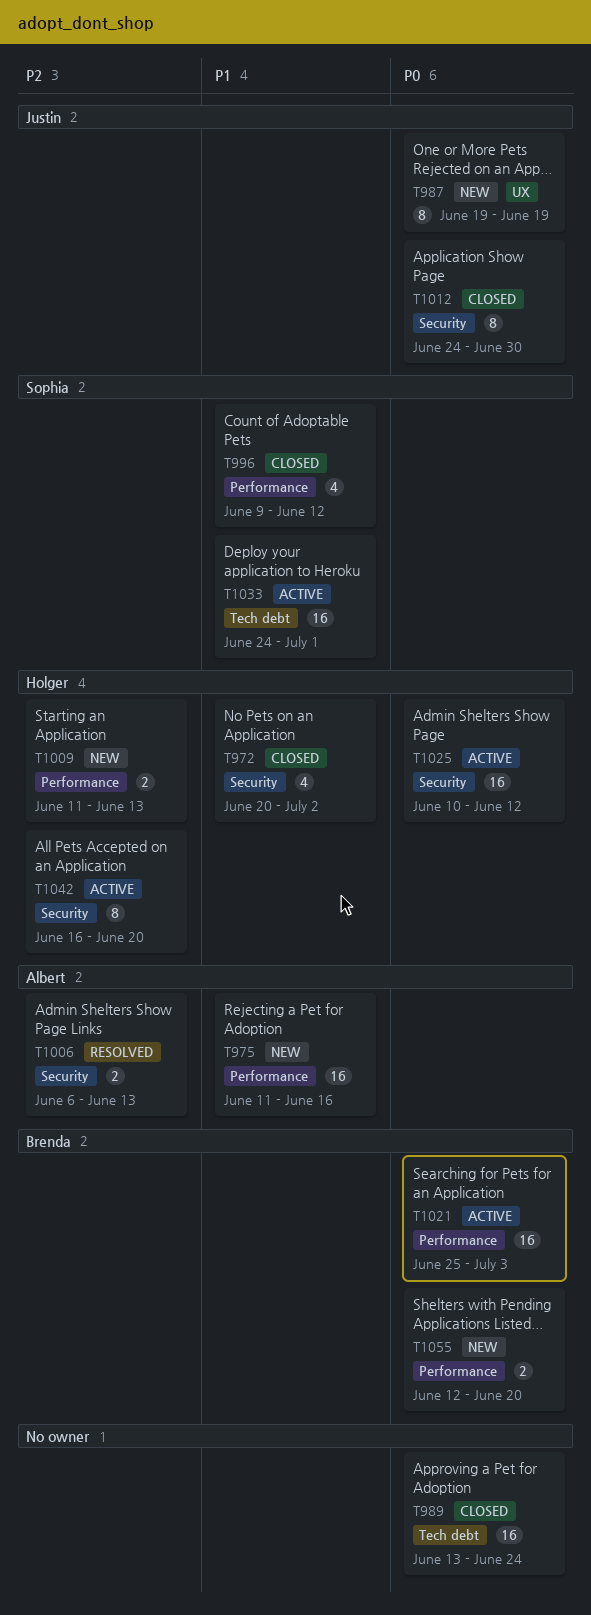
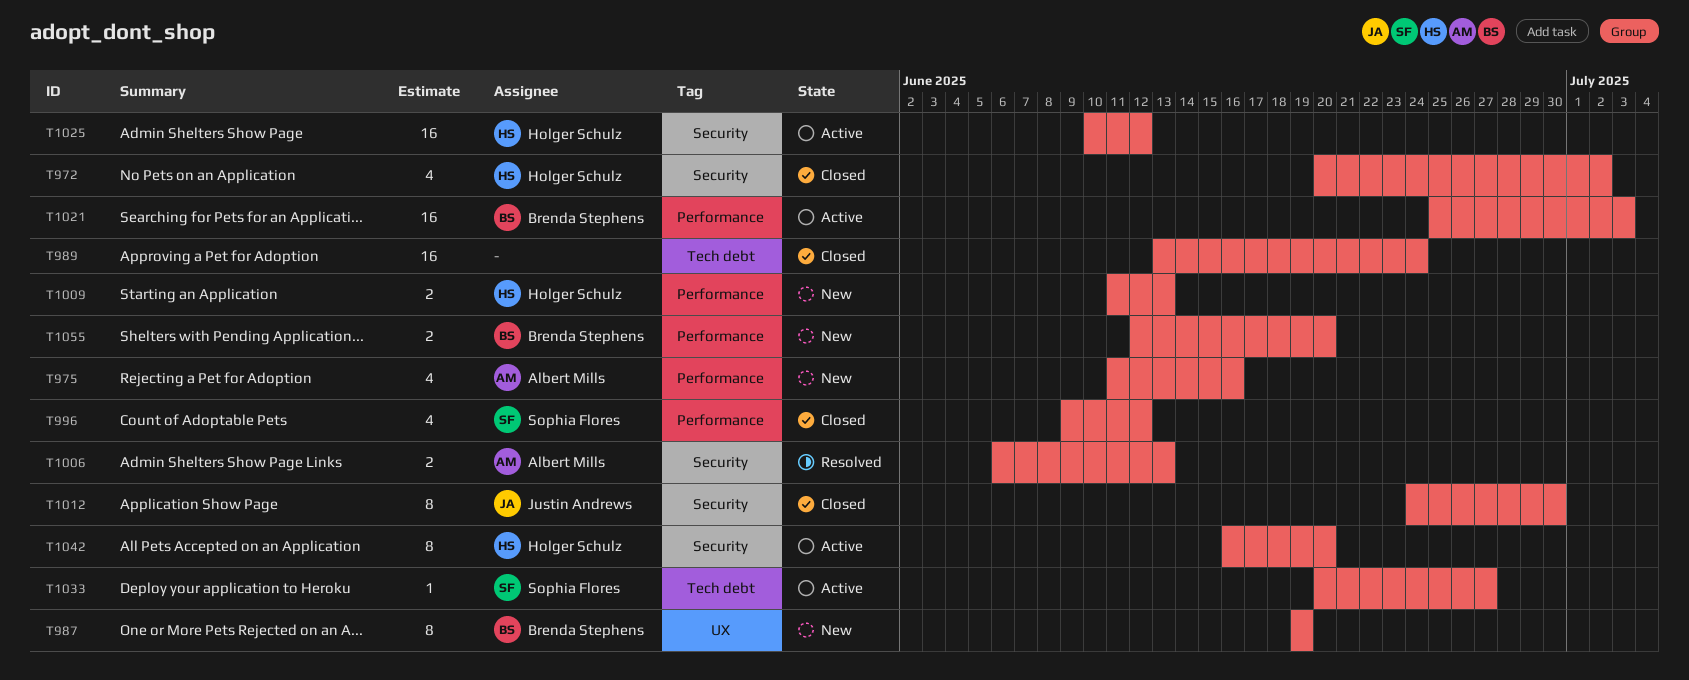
T975, estimate: 16 -> 4
T987, owner: Justin Andrews -> Brenda Stephens
T1033, estimate: 16 -> 1
T1033, start: Jun 24 -> Jun 20
T1033, due: Jul 1 -> Jun 27

